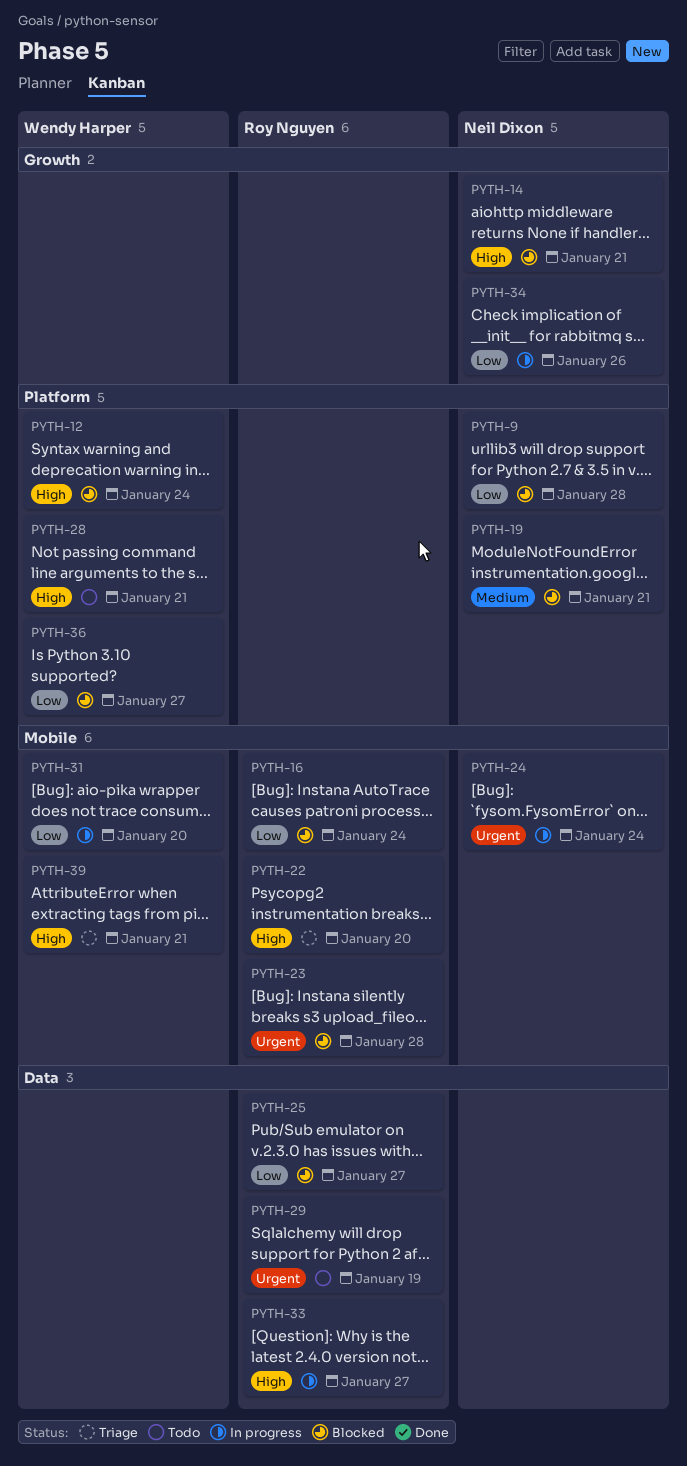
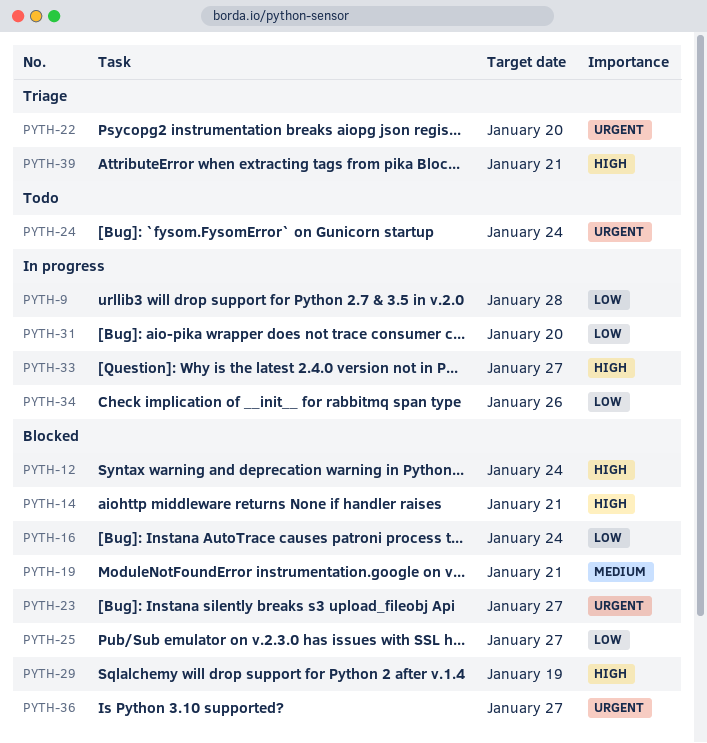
PYTH-9, status: Blocked -> In progress
PYTH-22, priority: High -> Urgent
PYTH-23, due: Jan 28 -> Jan 27
PYTH-24, status: In progress -> Todo
PYTH-28: present -> none
PYTH-29, status: Todo -> Blocked
PYTH-29, priority: Urgent -> High
PYTH-36, priority: Low -> Urgent

